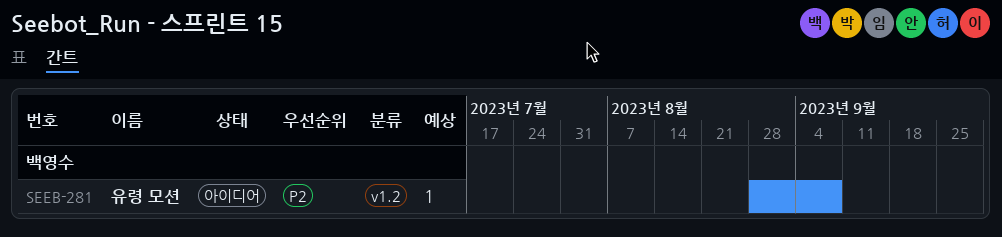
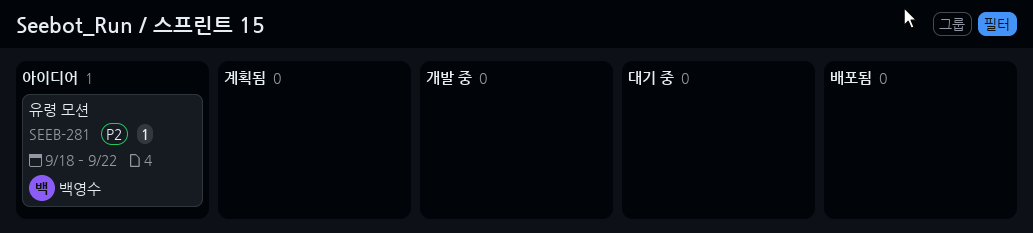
SEEB-281, start: Aug 28 -> Sep 18
SEEB-281, due: Sep 8 -> Sep 22

